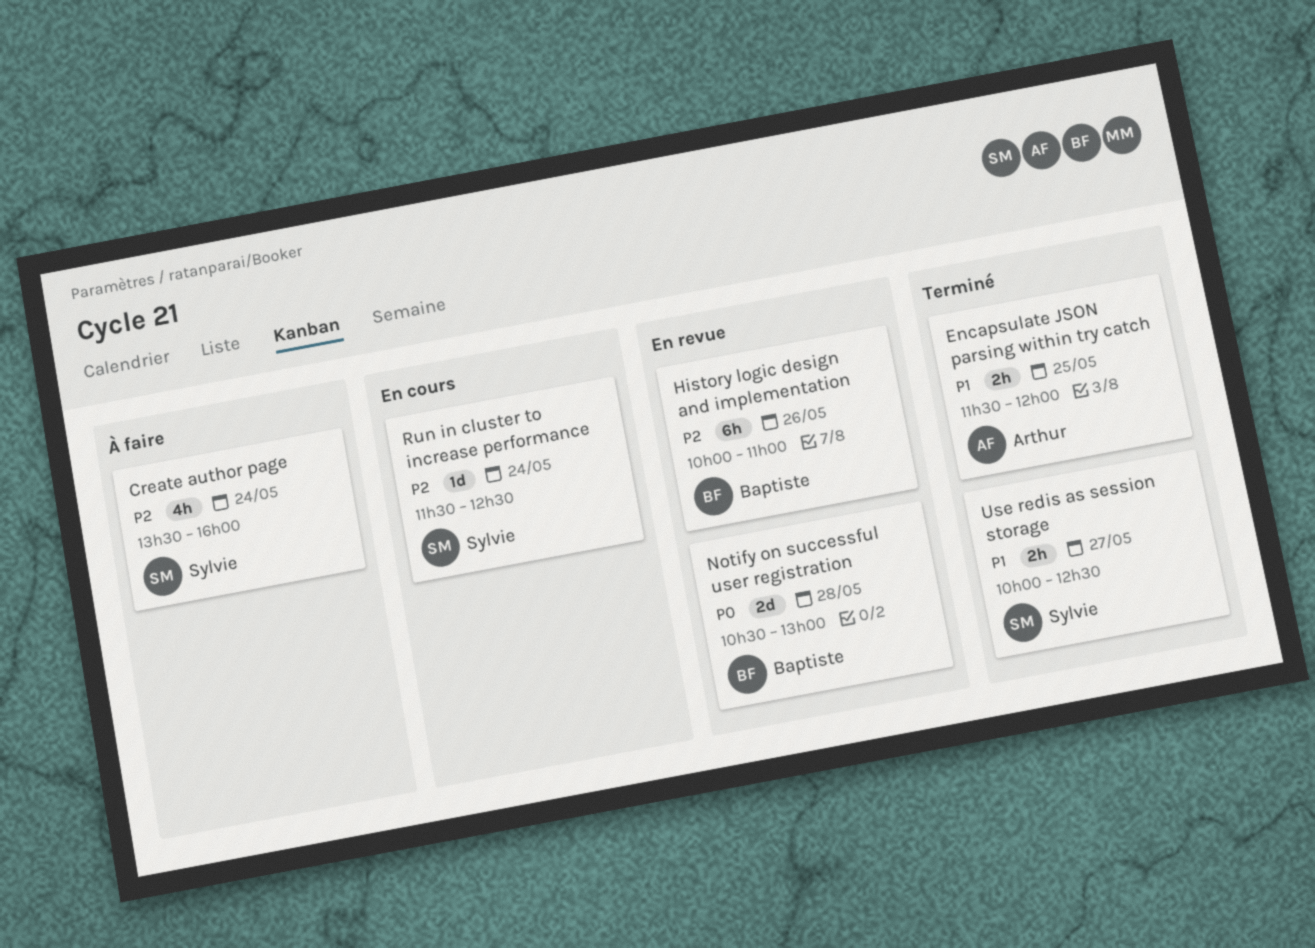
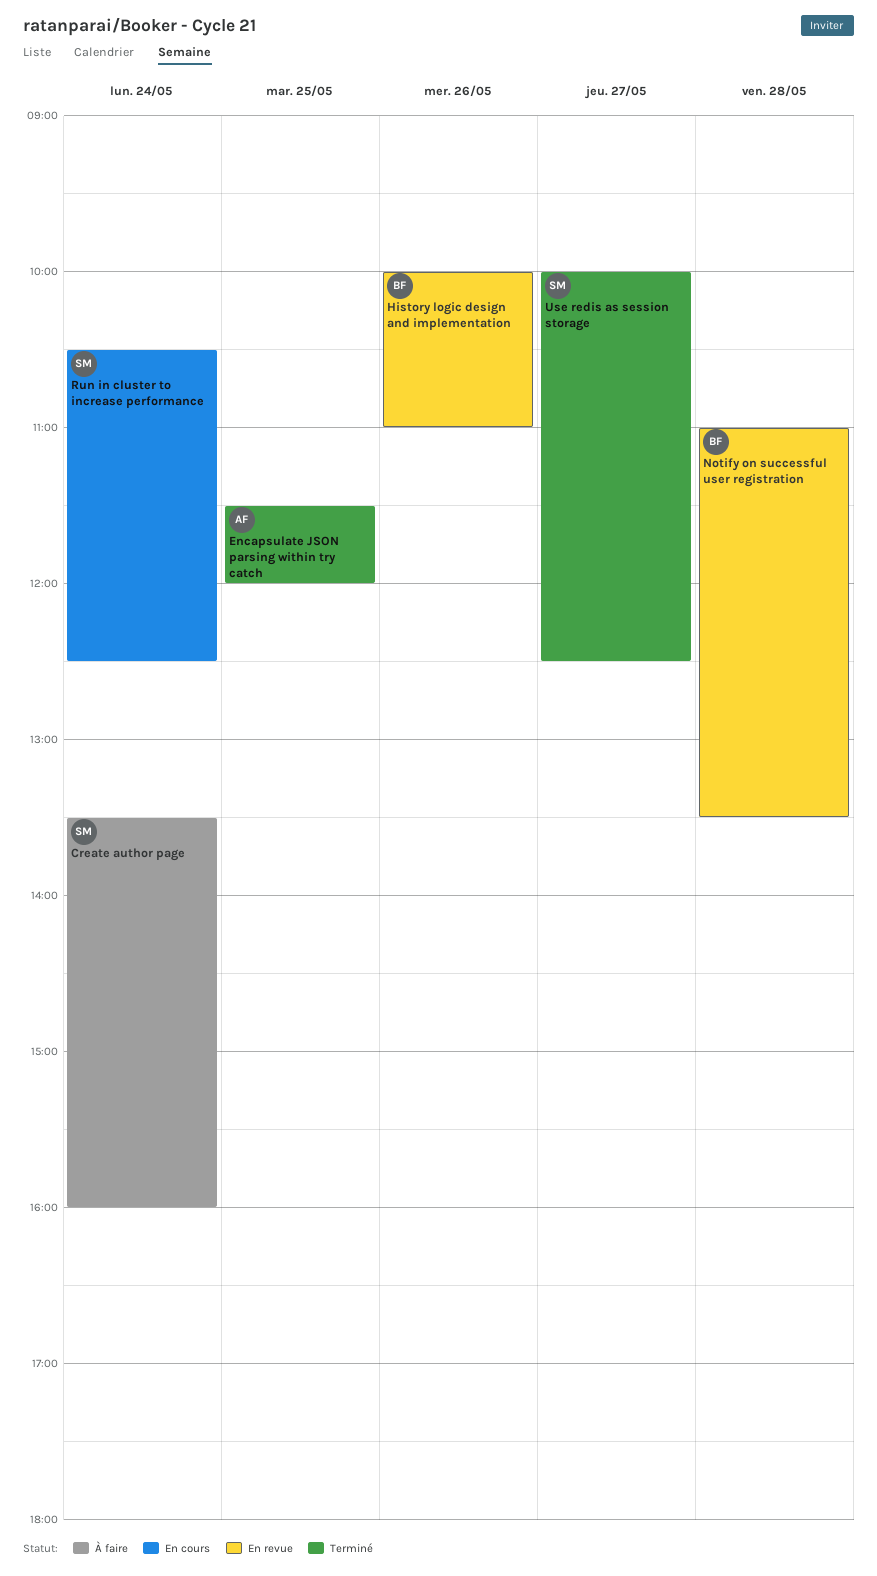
Notify on successful user registration, begins: 10:30 -> 11:00
Notify on successful user registration, ends: 13:00 -> 13:30
Run in cluster to increase performance, begins: 11:30 -> 10:30

